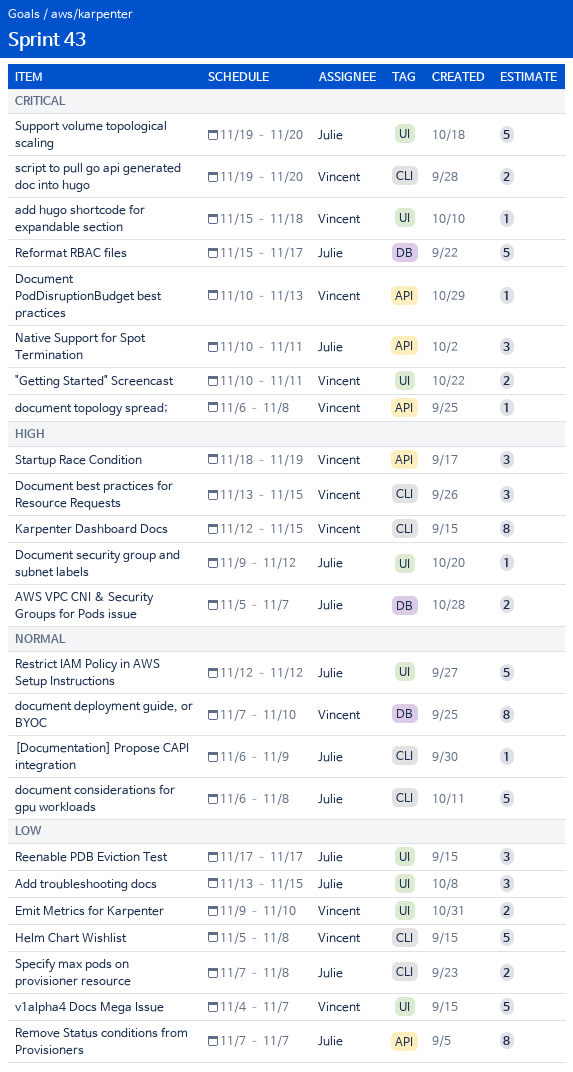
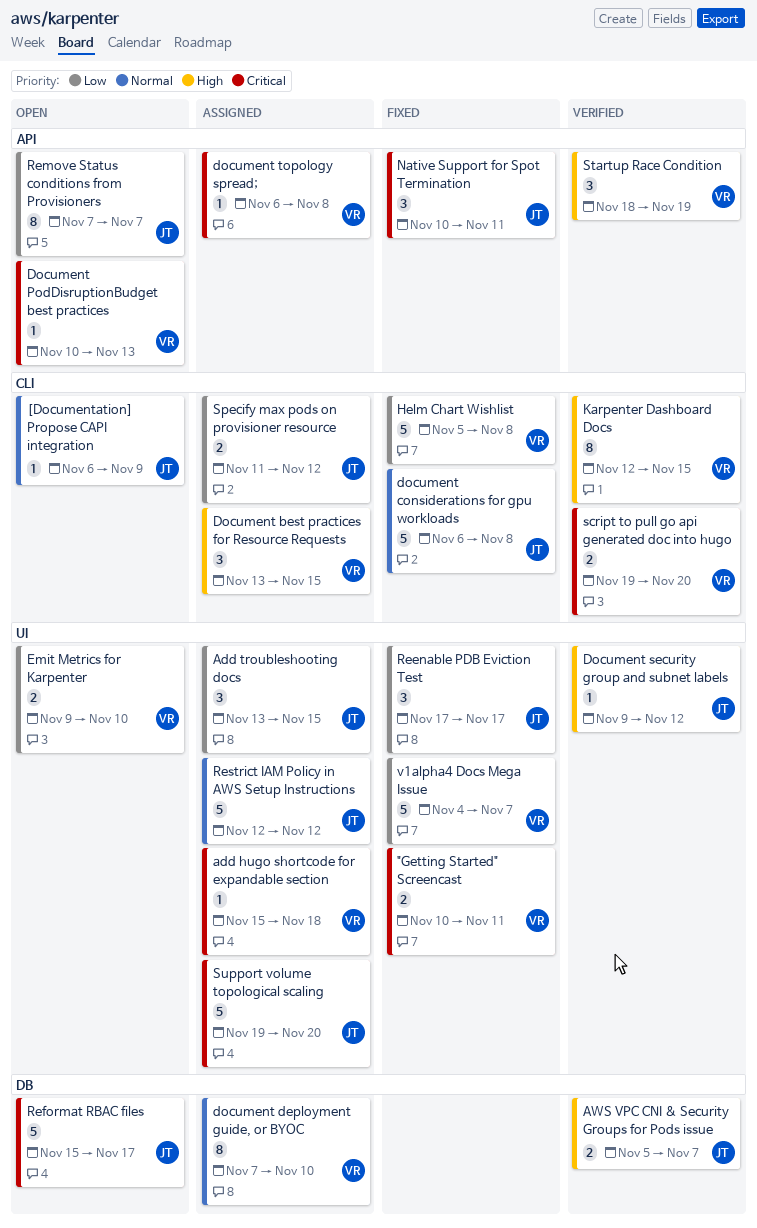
Specify max pods on provisioner resource, start: Nov 7 -> Nov 11
Specify max pods on provisioner resource, due: Nov 8 -> Nov 12

